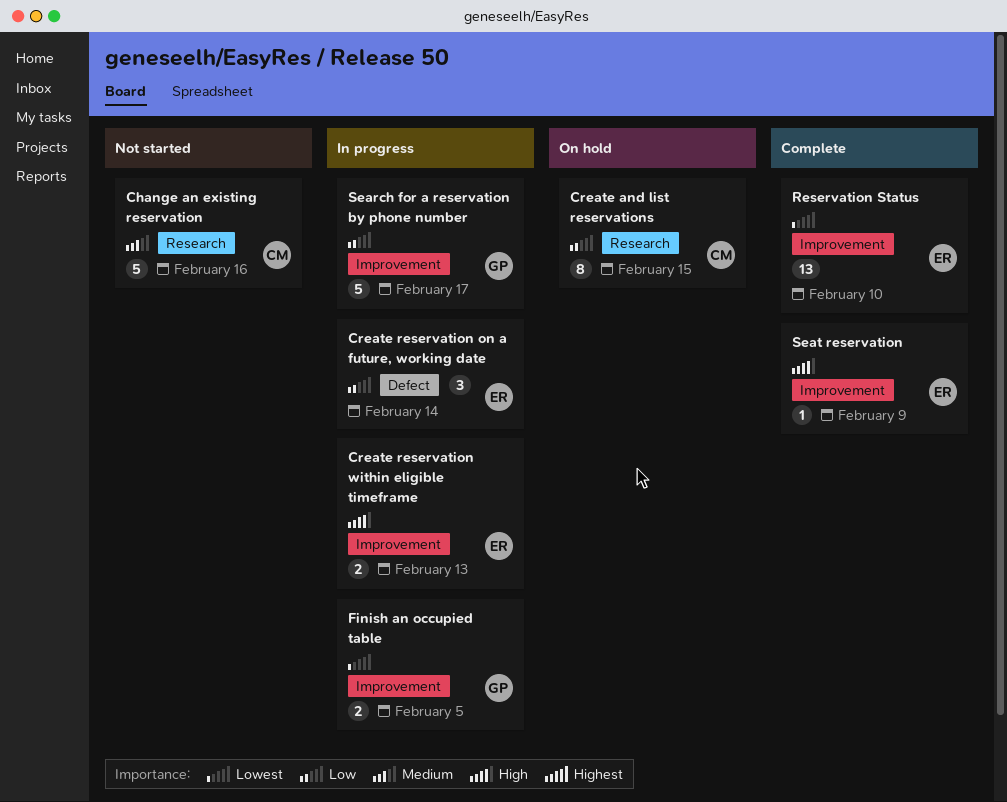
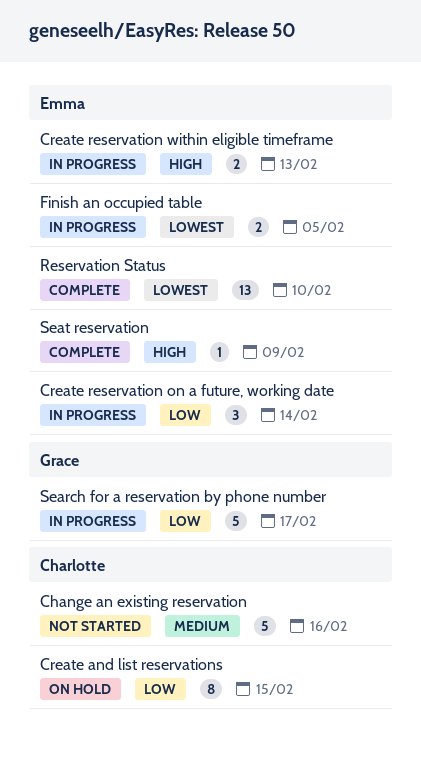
Finish an occupied table, owner: Grace -> Emma

